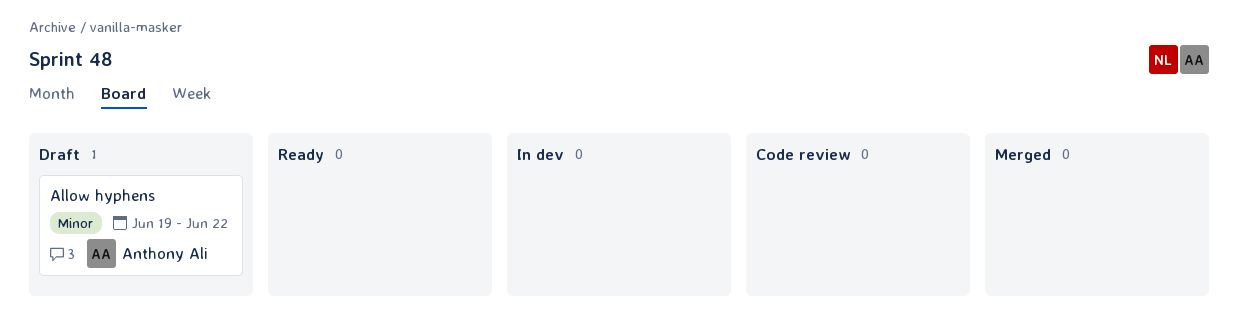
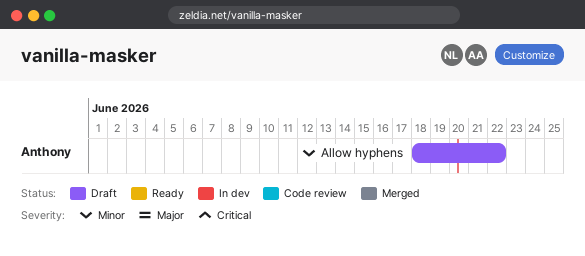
Allow hyphens, start: Jun 19 -> Jun 18

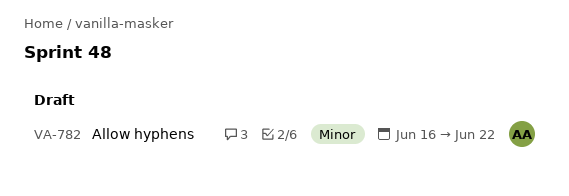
Allow hyphens, start: Jun 18 -> Jun 16

